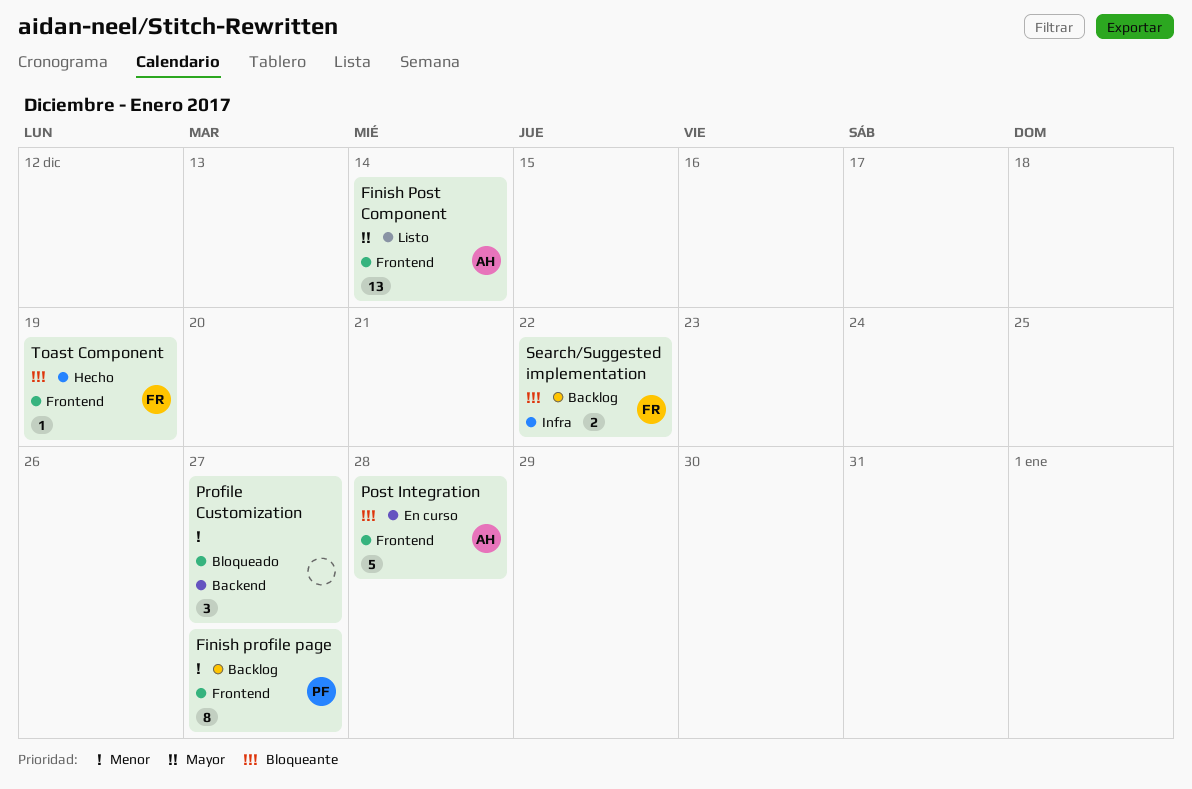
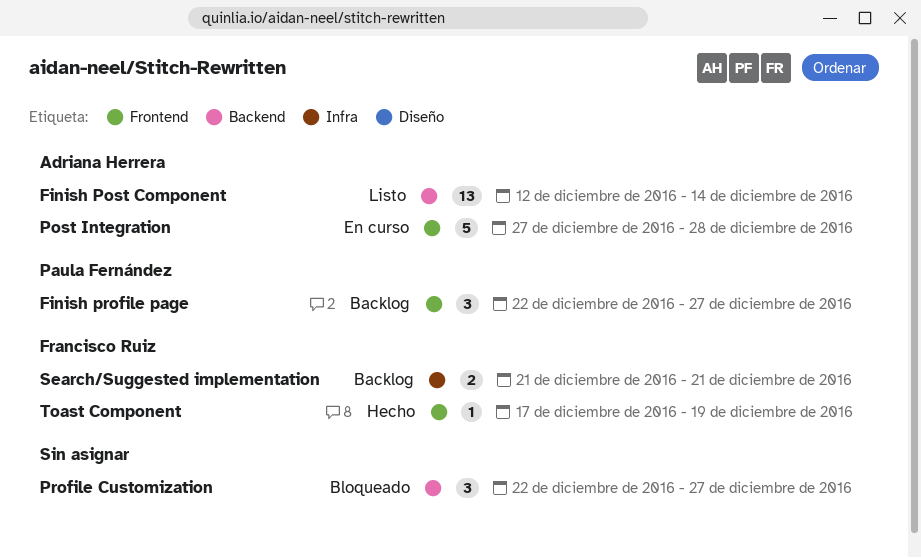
Finish Post Component, label: Frontend -> Backend
Finish profile page, estimate: 8 -> 3
Search/Suggested implementation, due: Dec 22 -> Dec 21

